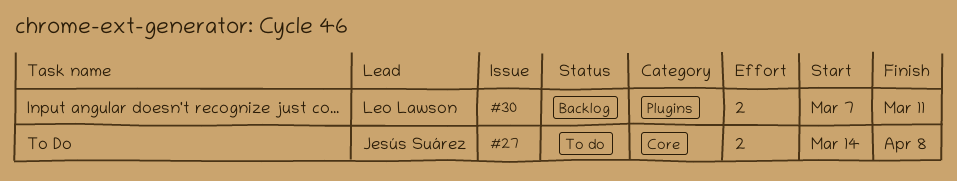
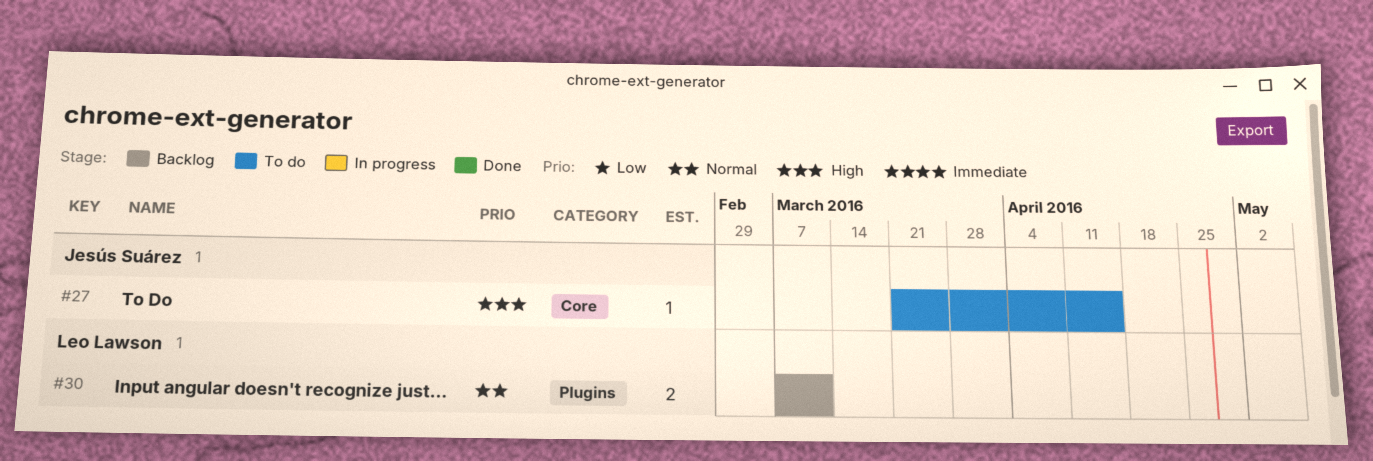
#27, estimate: 2 -> 1
#27, start: Mar 14 -> Mar 21
#27, due: Apr 8 -> Apr 15

